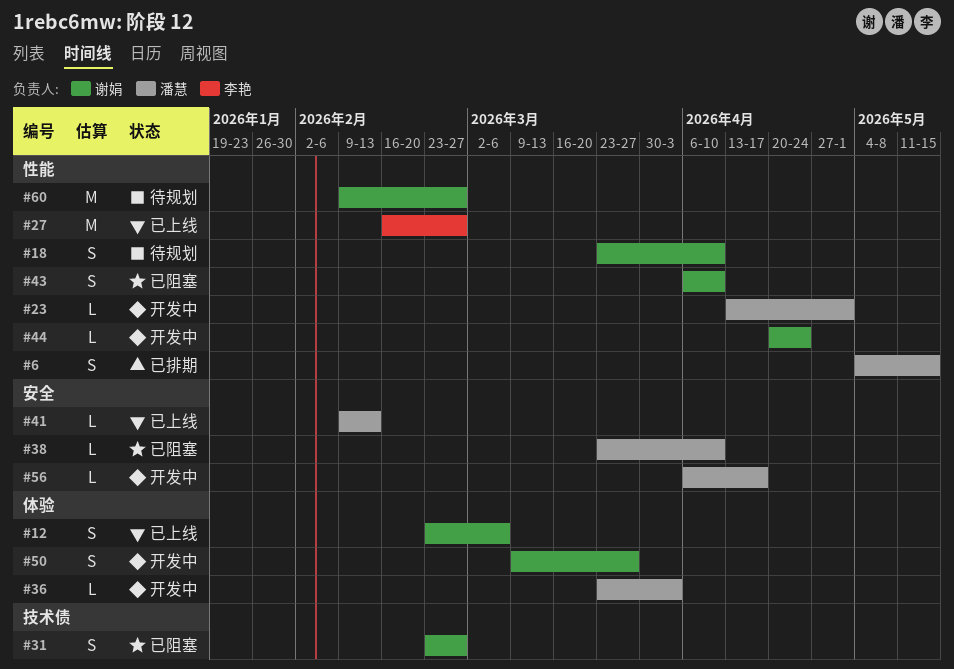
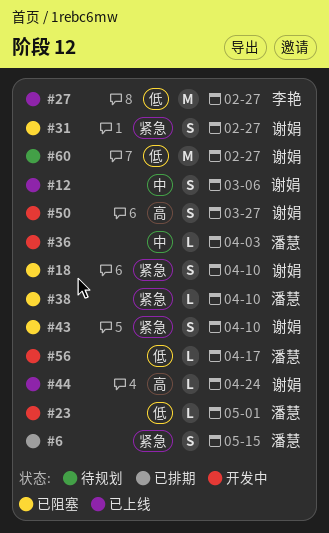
#18, status: 待规划 -> 已阻塞
#41: present -> none
#44, status: 开发中 -> 已上线

